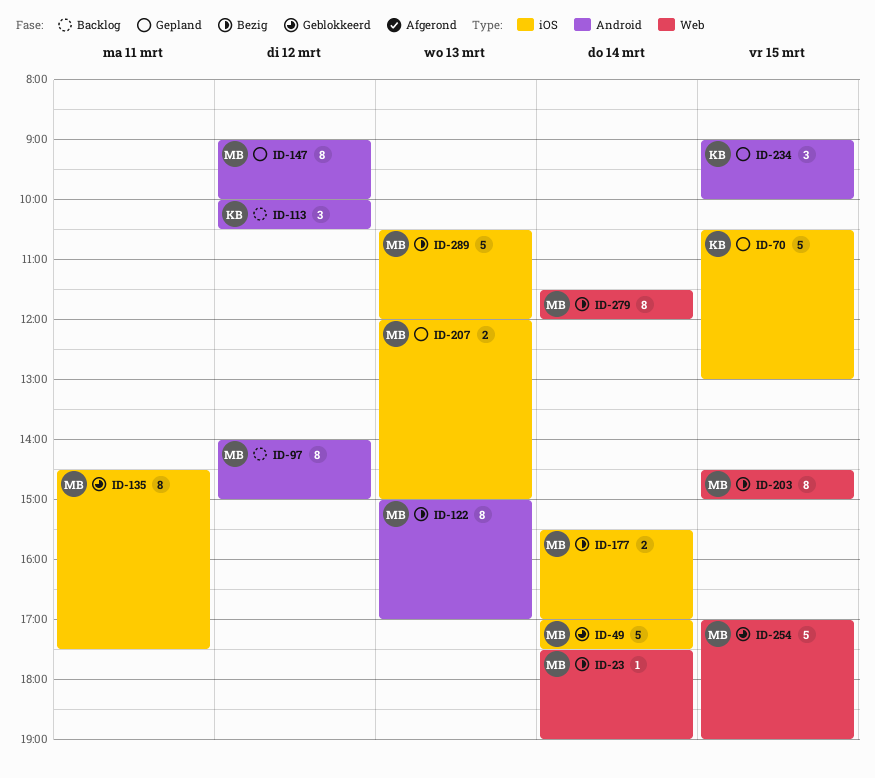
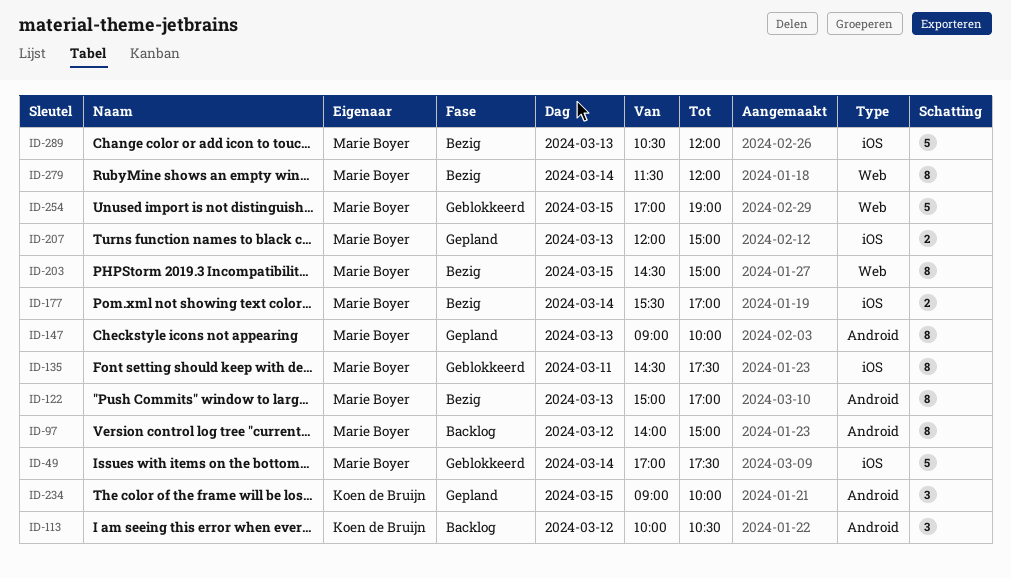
ID-23: present -> none
ID-70: present -> none
ID-147, day: Mar 12 -> Mar 13

